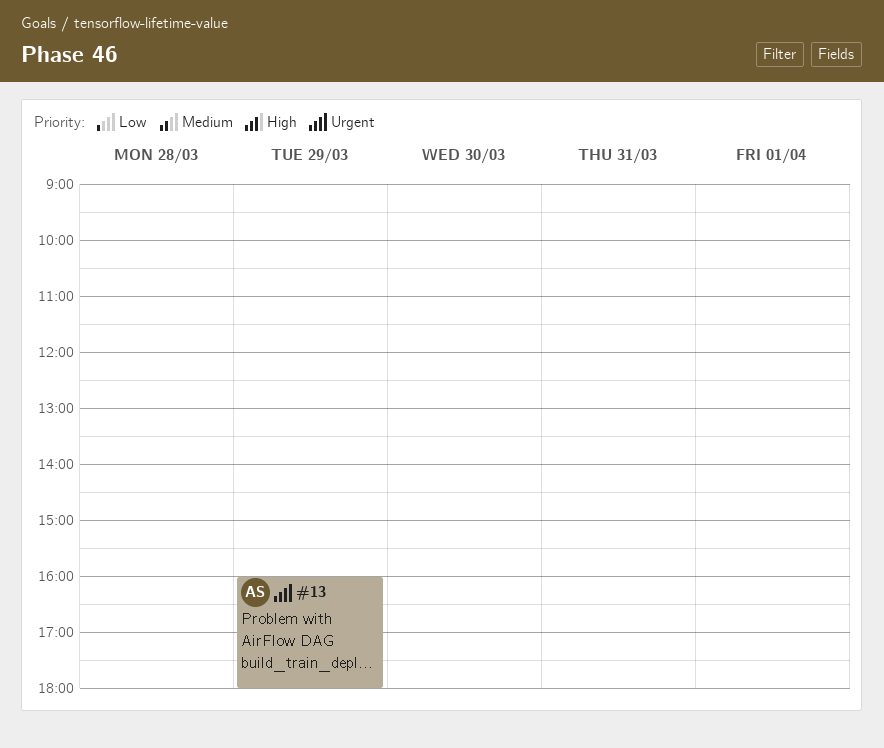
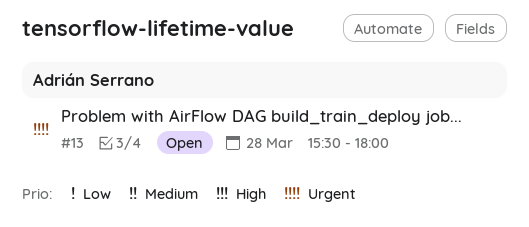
#13, day: Mar 29 -> Mar 28
#13, begins: 16:00 -> 15:30

